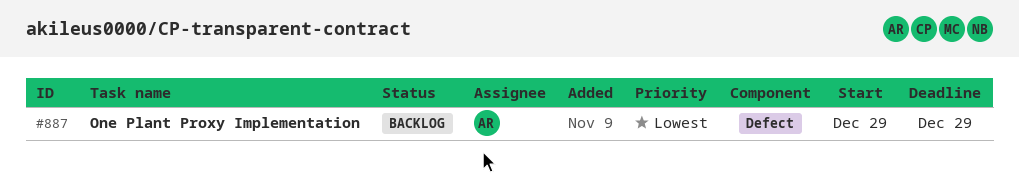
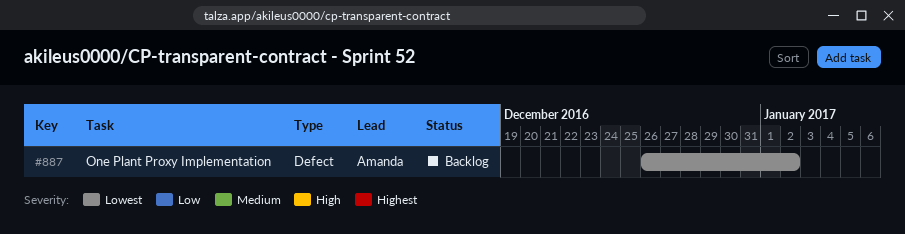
#887, start: Dec 29 -> Dec 26
#887, due: Dec 29 -> Jan 2

